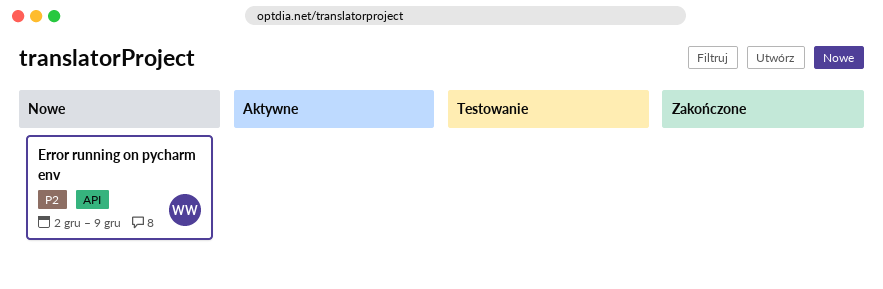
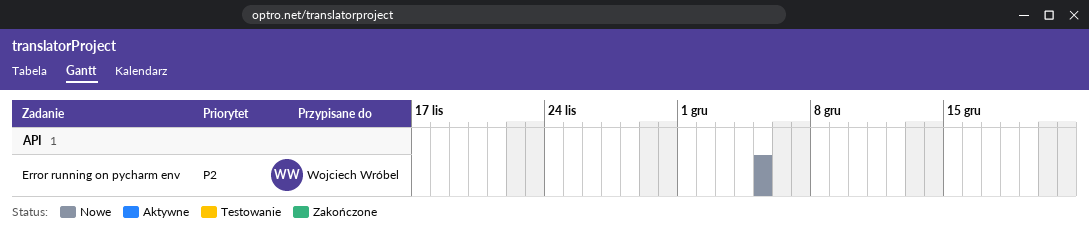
Error running on pycharm env, start: Dec 2 -> Dec 5
Error running on pycharm env, due: Dec 9 -> Dec 5

